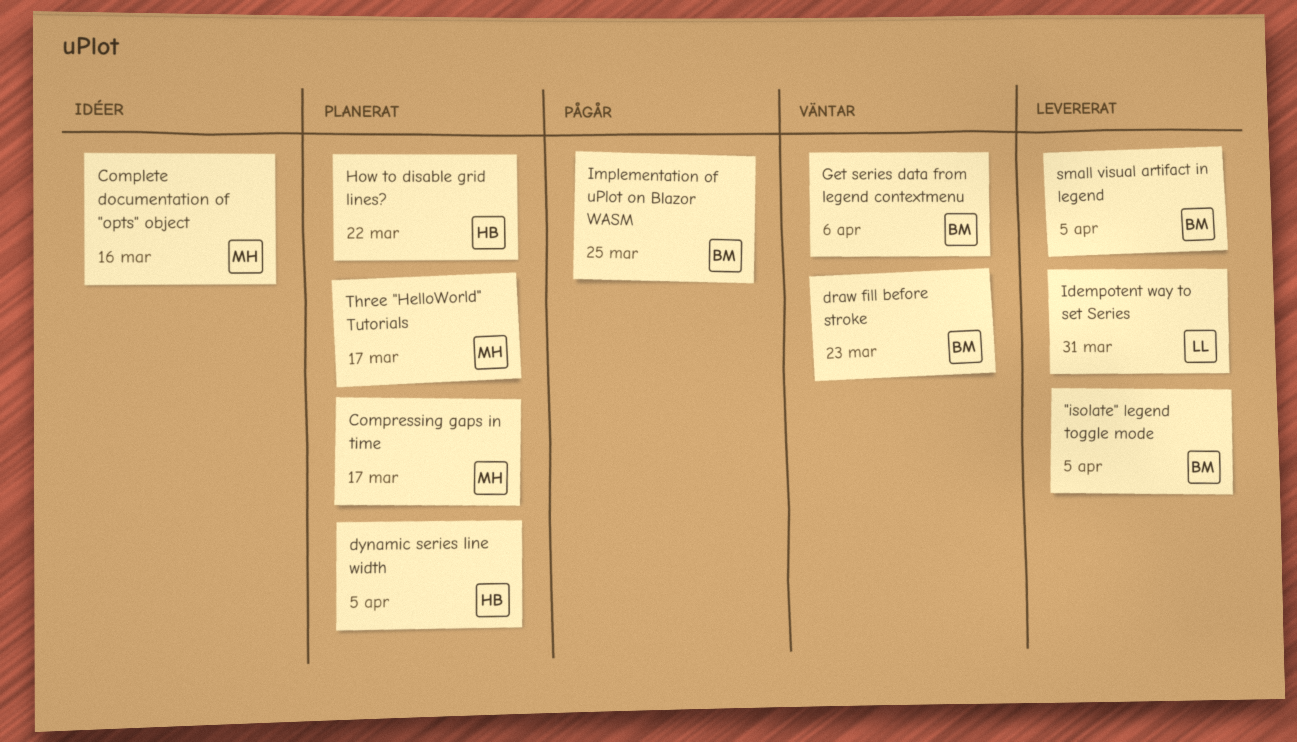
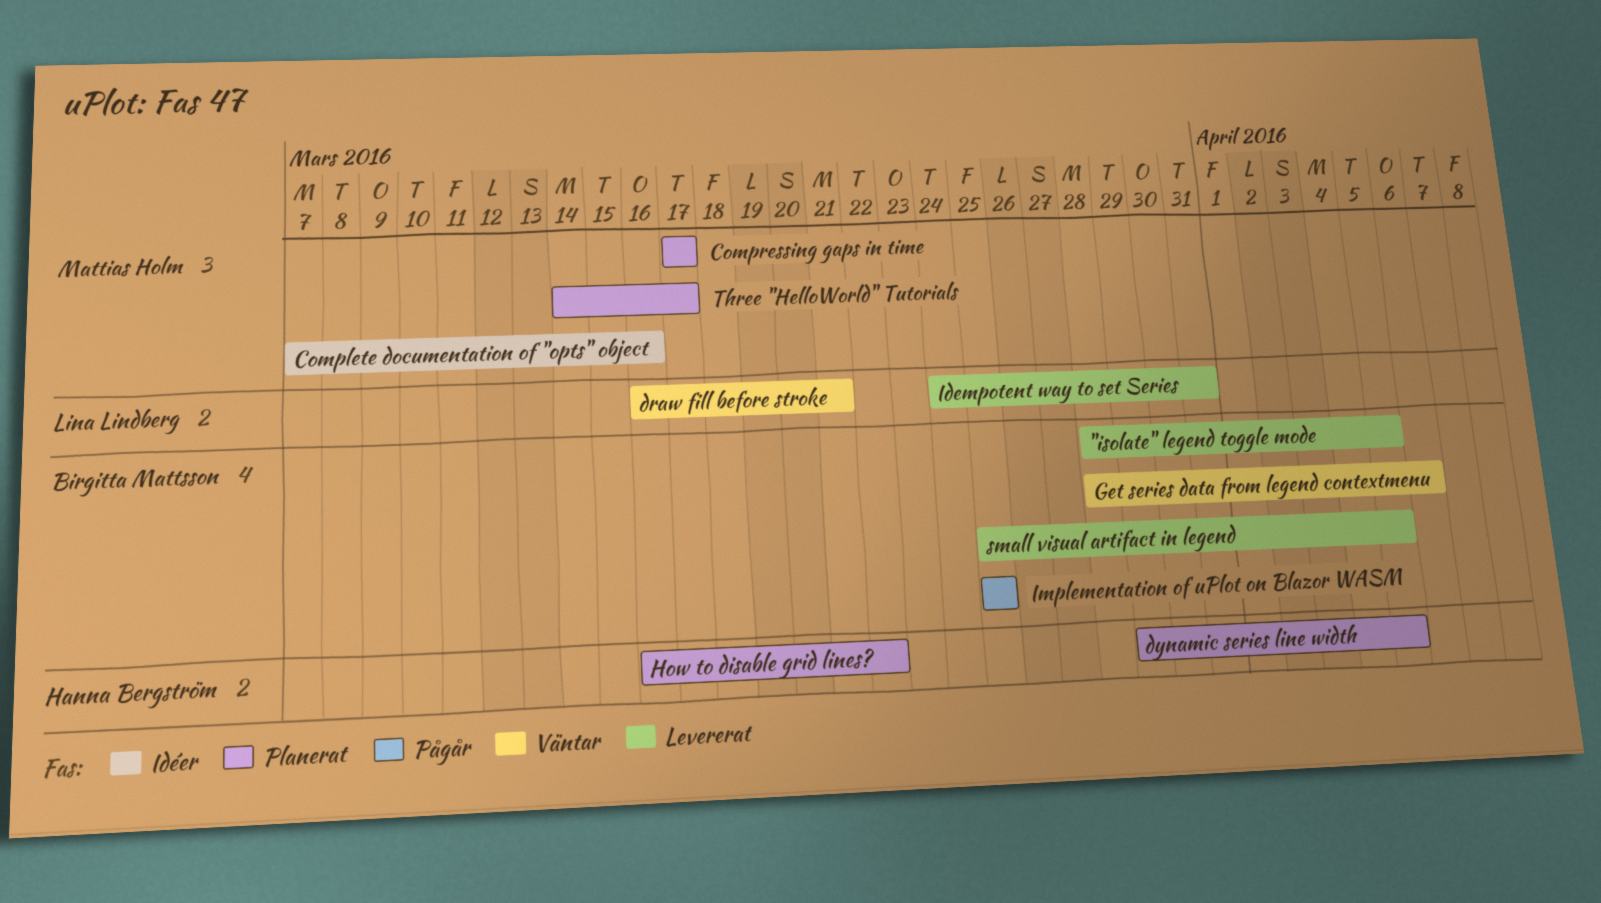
draw fill before stroke, owner: Birgitta Mattsson -> Lina Lindberg
draw fill before stroke, due: Mar 23 -> Mar 21

